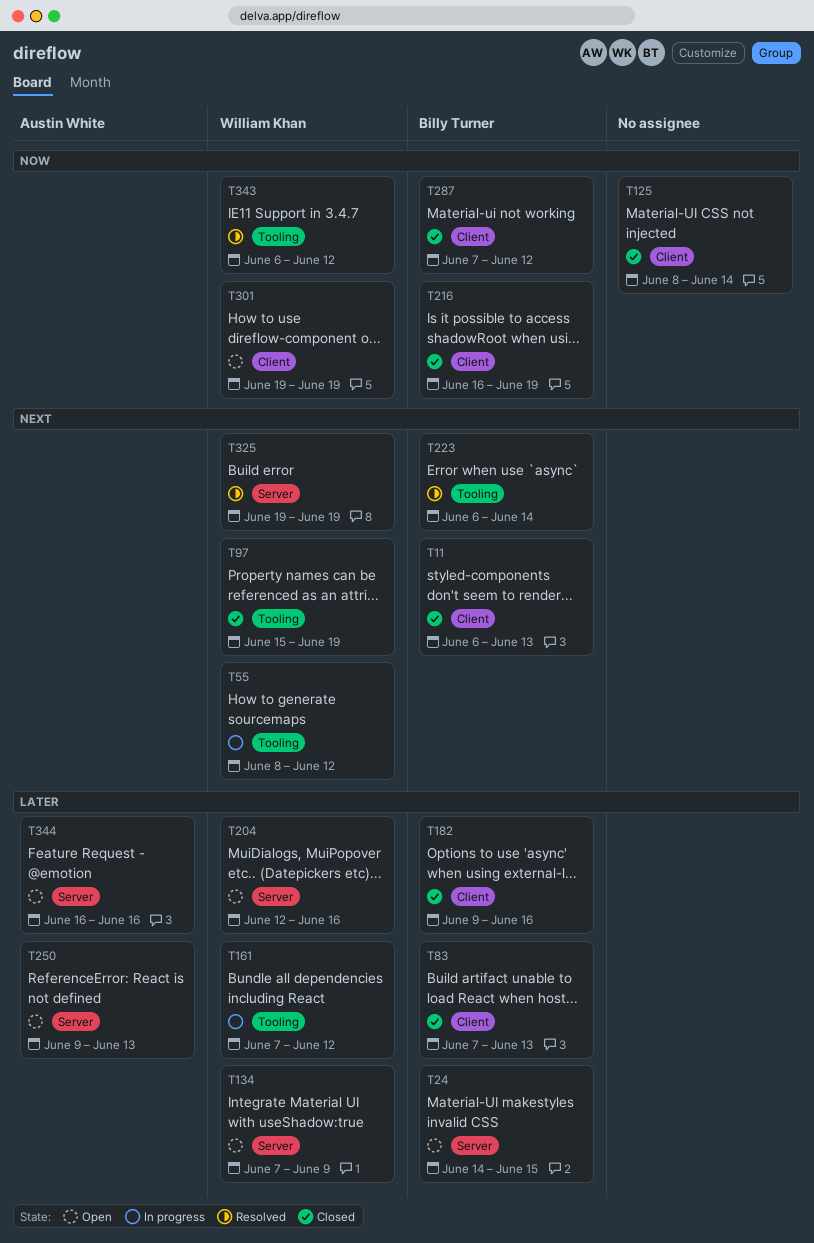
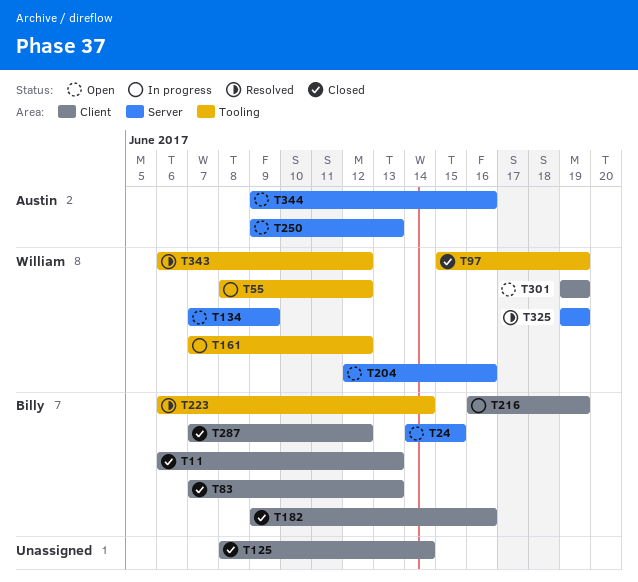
T216, status: Closed -> In progress
T344, start: Jun 16 -> Jun 9

